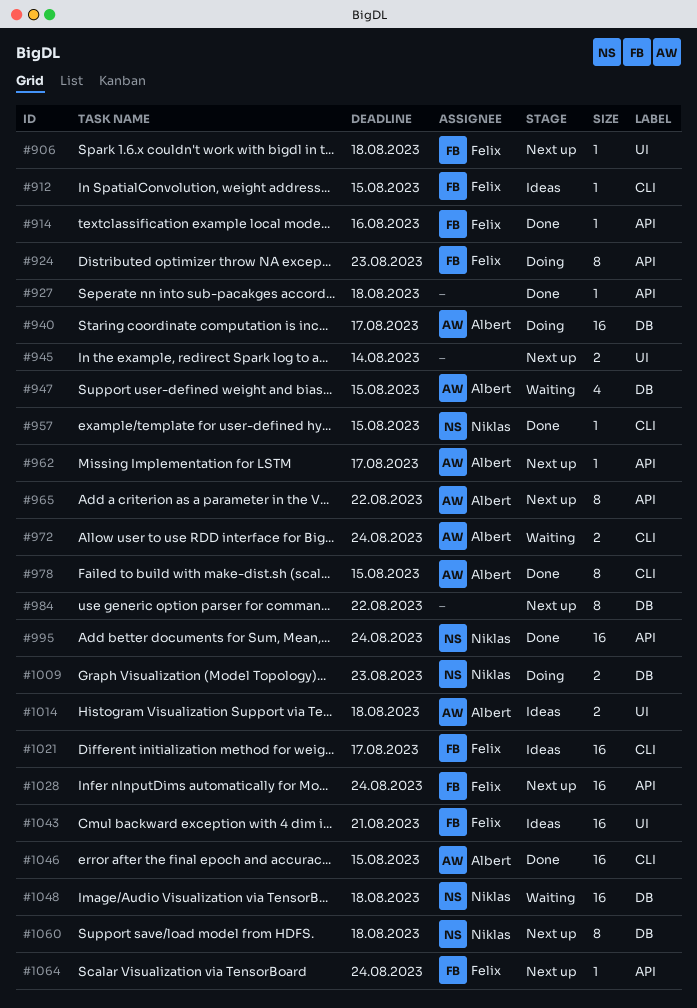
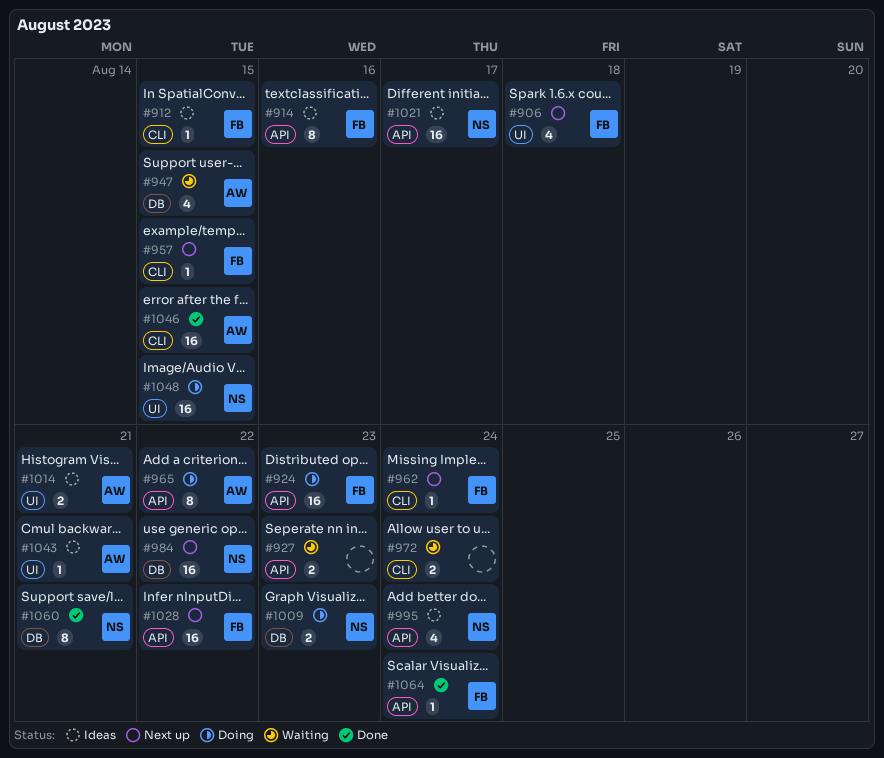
#906, estimate: 1 -> 4
#914, status: Done -> Ideas
#914, estimate: 1 -> 8
#924, estimate: 8 -> 16
#927, status: Done -> Waiting
#927, estimate: 1 -> 2
#927, due: Aug 18 -> Aug 23
#940: present -> none
#945: present -> none
#957, status: Done -> Next up
#957, owner: Niklas -> Felix
#962, owner: Albert -> Felix
#962, label: API -> CLI
#962, due: Aug 17 -> Aug 24
#965, status: Next up -> Doing
#972, owner: Albert -> none
#978: present -> none
#984, owner: none -> Niklas
#984, estimate: 8 -> 16
#995, status: Done -> Ideas
#995, estimate: 16 -> 4
#1014, due: Aug 18 -> Aug 21
#1021, owner: Felix -> Niklas
#1021, label: CLI -> API
#1028, due: Aug 24 -> Aug 22
#1043, owner: Felix -> Albert
#1043, estimate: 16 -> 1
#1048, status: Waiting -> Doing
#1048, label: DB -> UI
#1048, due: Aug 18 -> Aug 15
#1060, status: Next up -> Done
#1060, due: Aug 18 -> Aug 21
#1064, status: Next up -> Done

